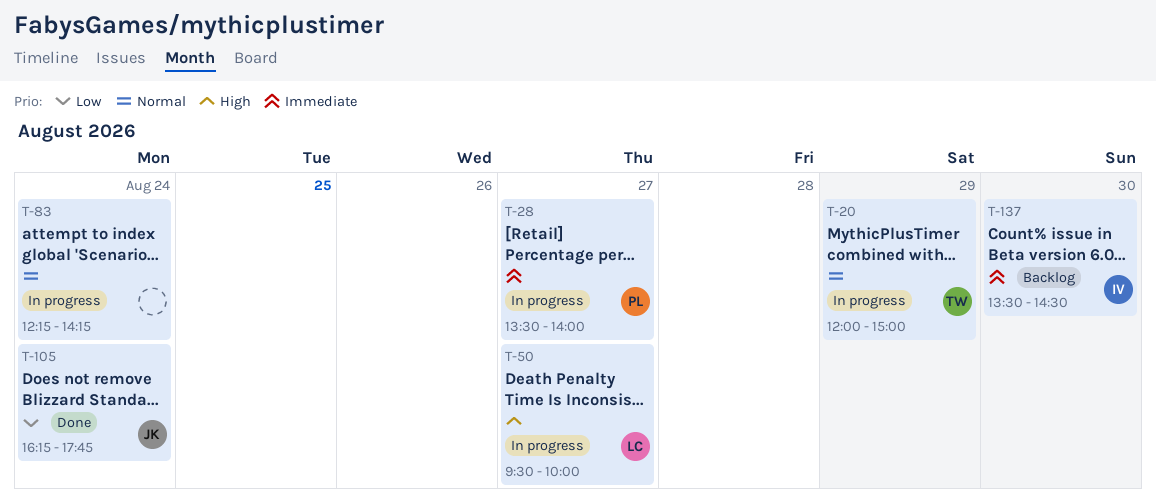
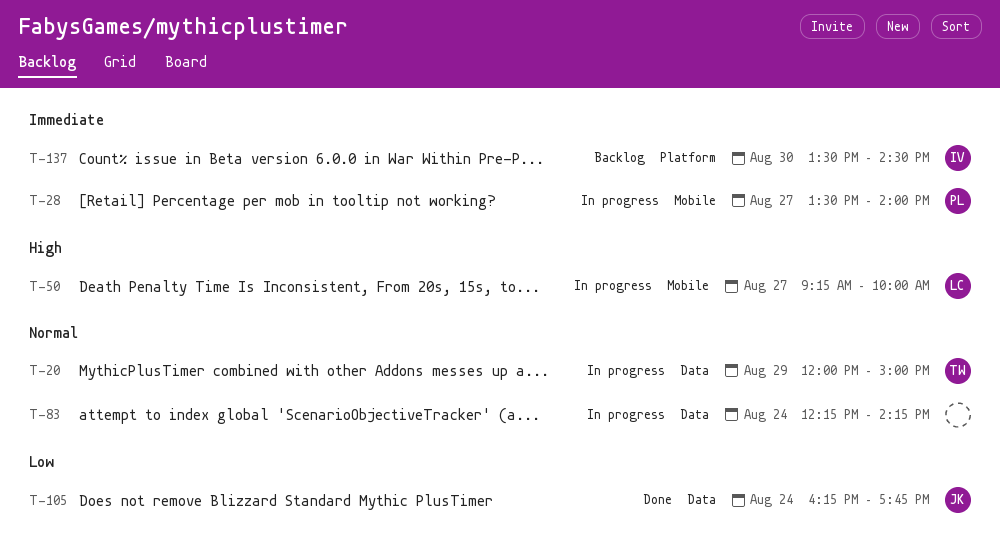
T-50, begins: 09:30 -> 09:15

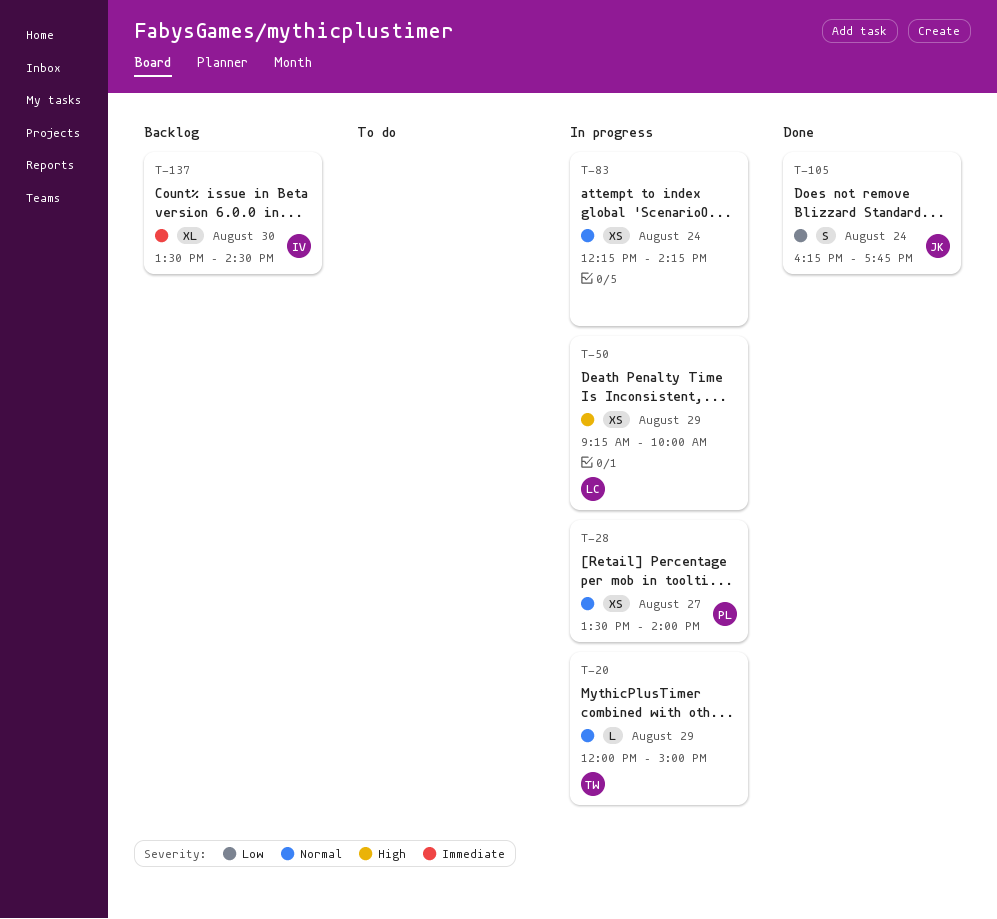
T-28, priority: Immediate -> Normal
T-50, day: Aug 27 -> Aug 29

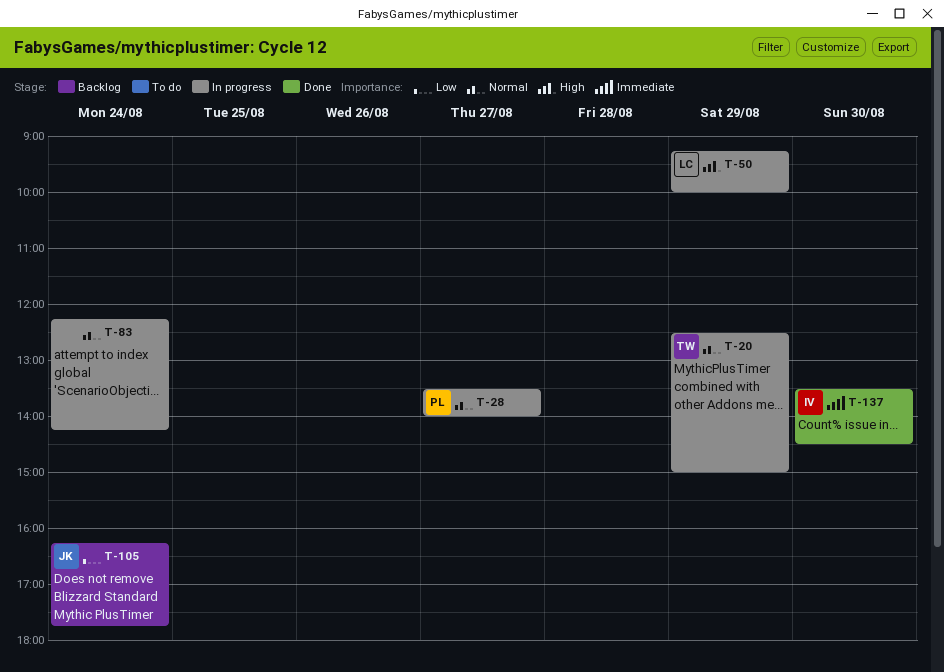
T-20, begins: 12:00 -> 12:30
T-105, status: Done -> Backlog
T-137, status: Backlog -> Done

